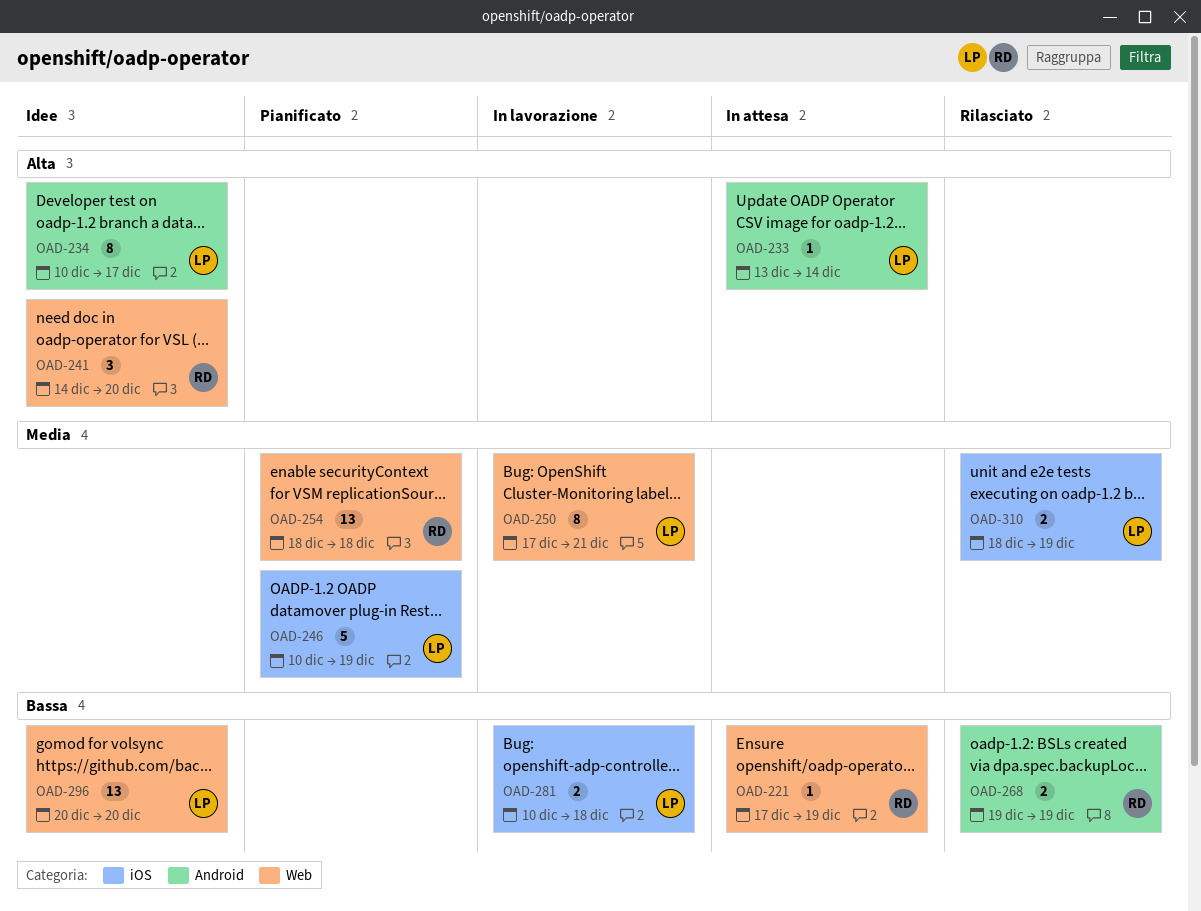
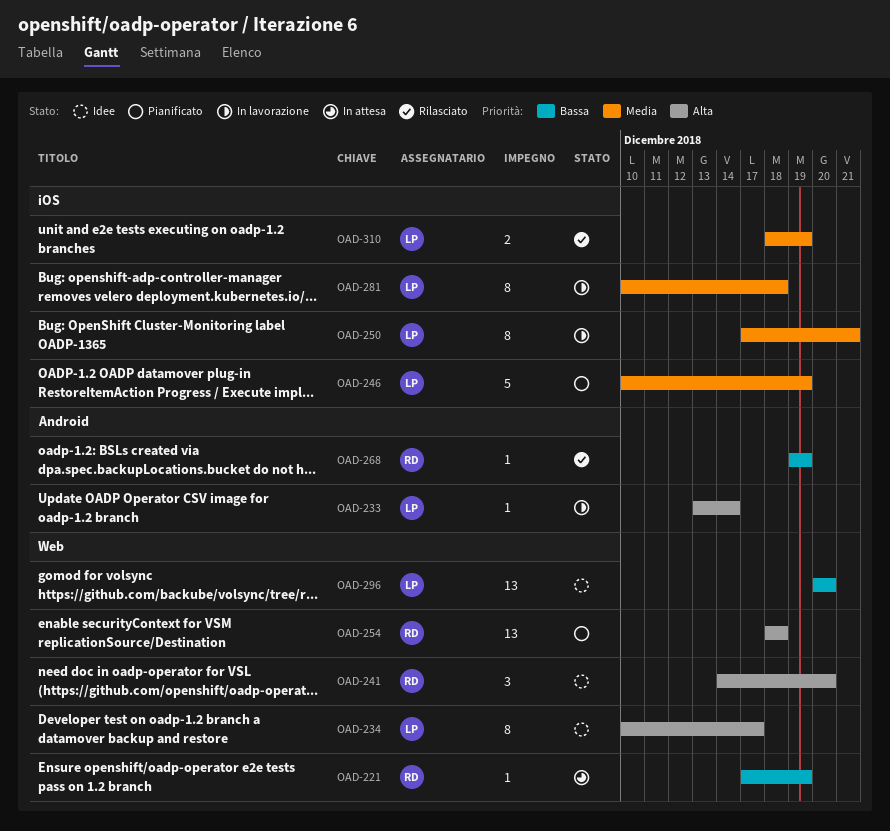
OAD-233, status: In attesa -> In lavorazione
OAD-234, label: Android -> Web
OAD-250, label: Web -> iOS
OAD-254, priority: Media -> Alta
OAD-268, estimate: 2 -> 1
OAD-281, priority: Bassa -> Media
OAD-281, estimate: 2 -> 8

